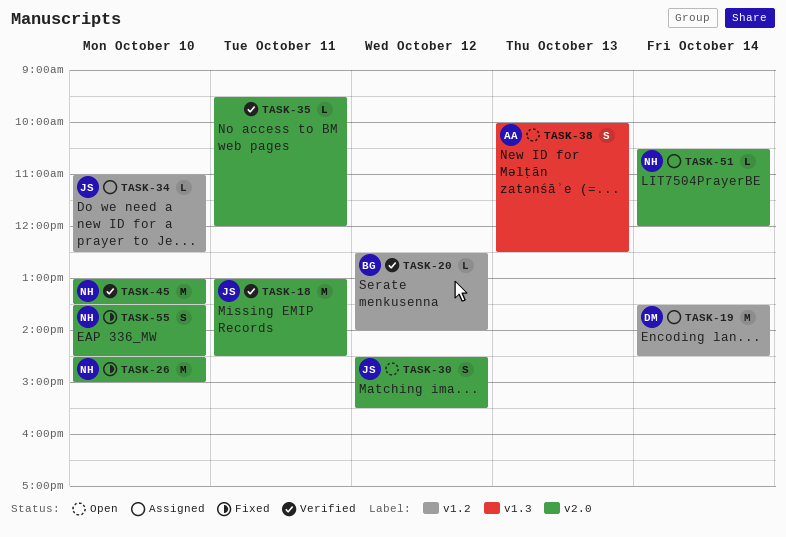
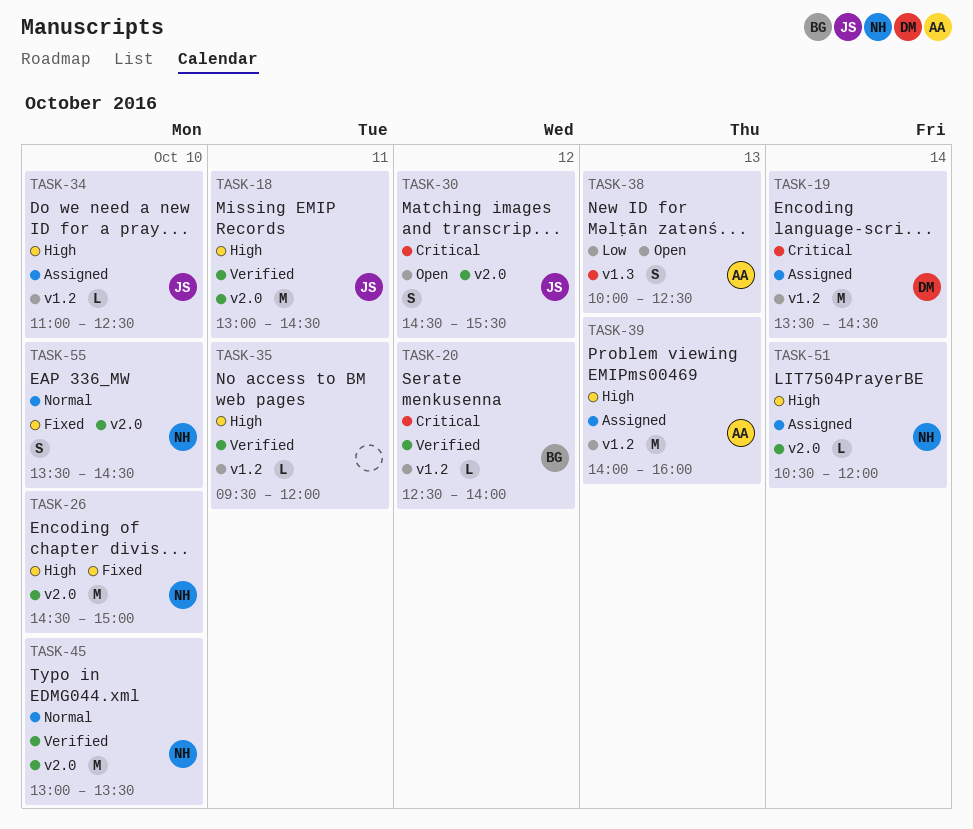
TASK-35, label: v2.0 -> v1.2
TASK-39: none -> present

